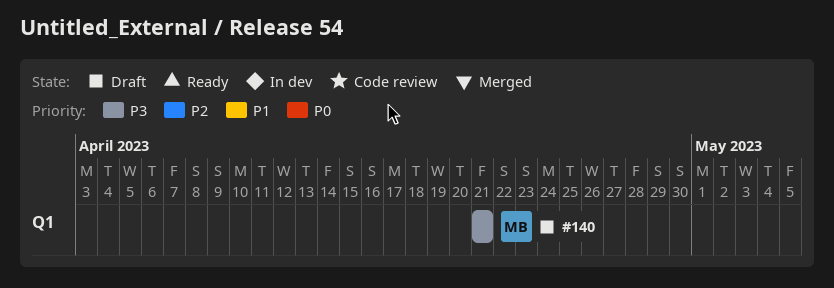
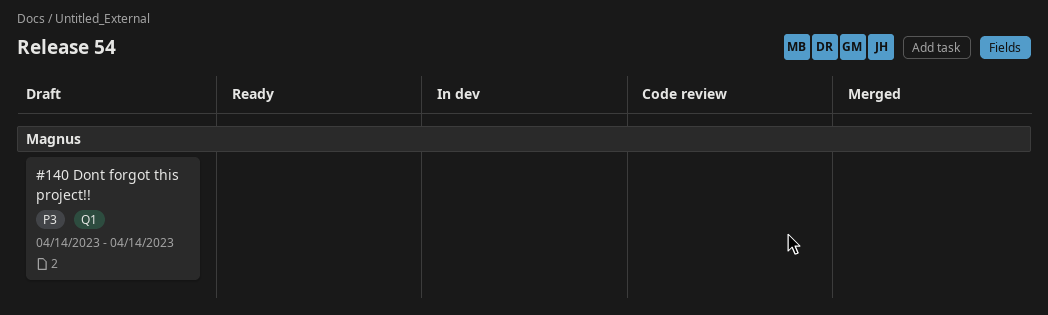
#140, start: Apr 21 -> Apr 14
#140, due: Apr 21 -> Apr 14

